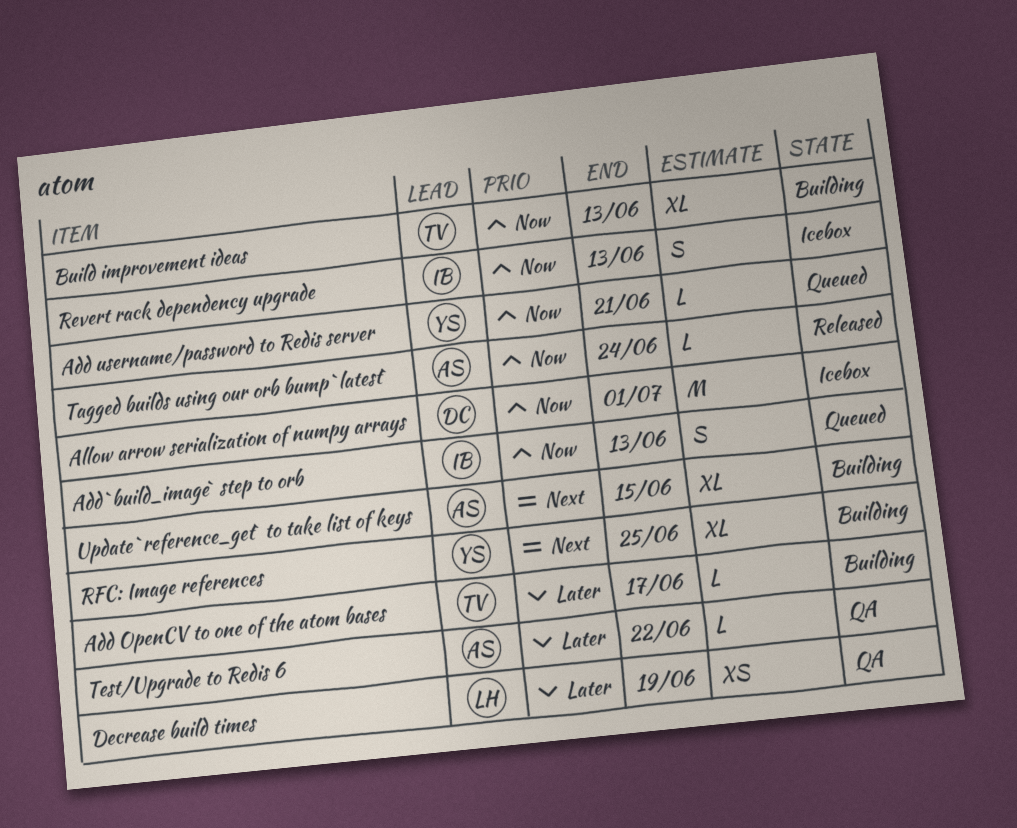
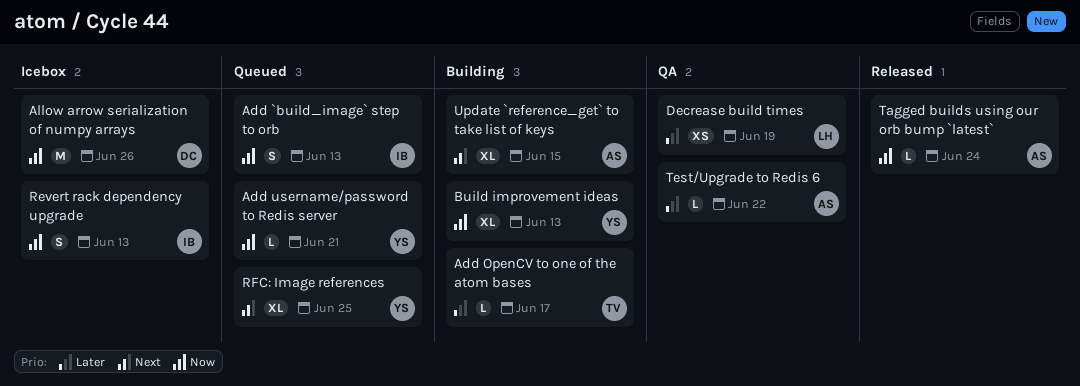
Allow arrow serialization of numpy arrays, due: Jul 1 -> Jun 26
Build improvement ideas, owner: TV -> YS
RFC: Image references, status: Building -> Queued

